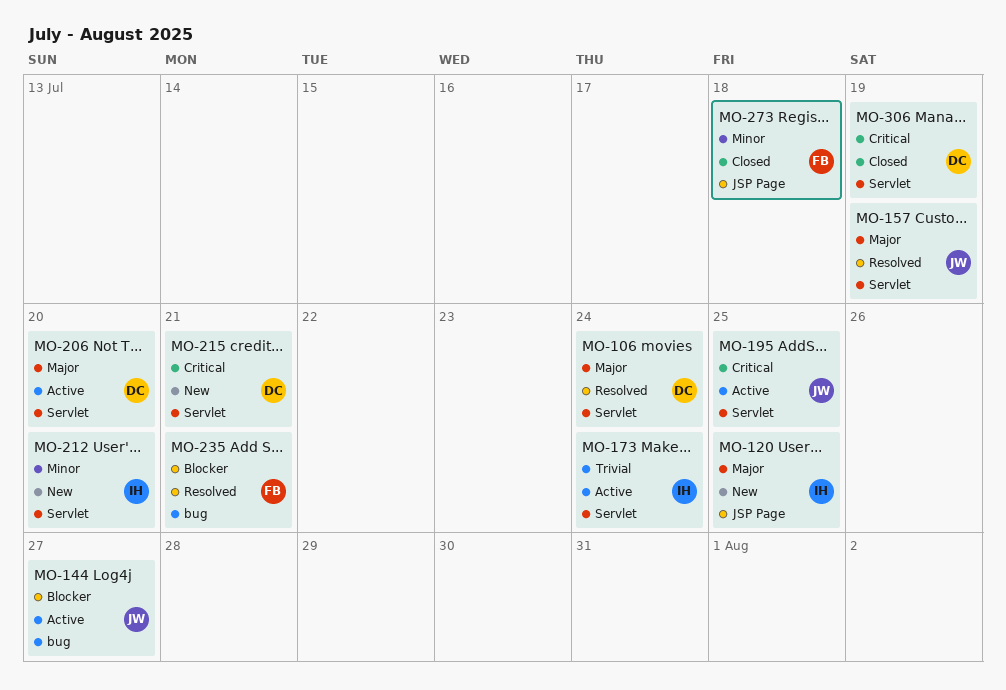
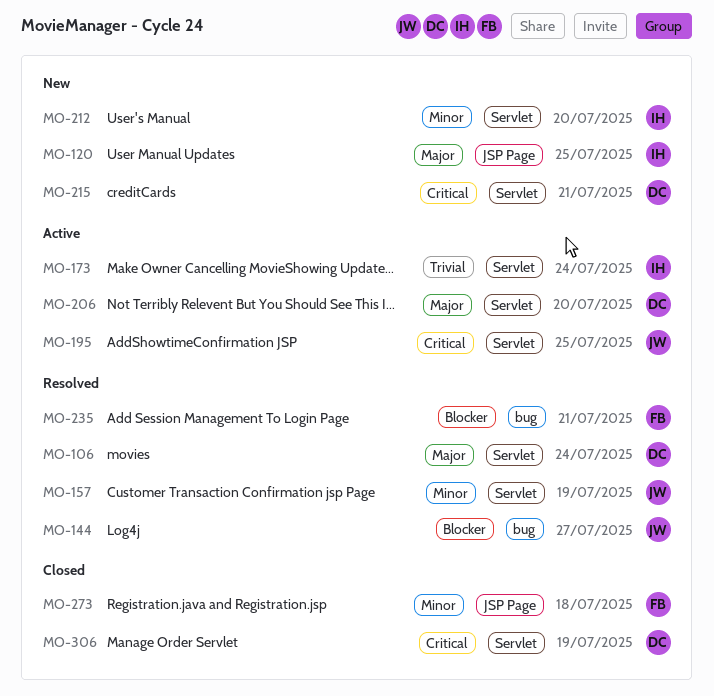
MO-144, status: Active -> Resolved
MO-157, priority: Major -> Minor

